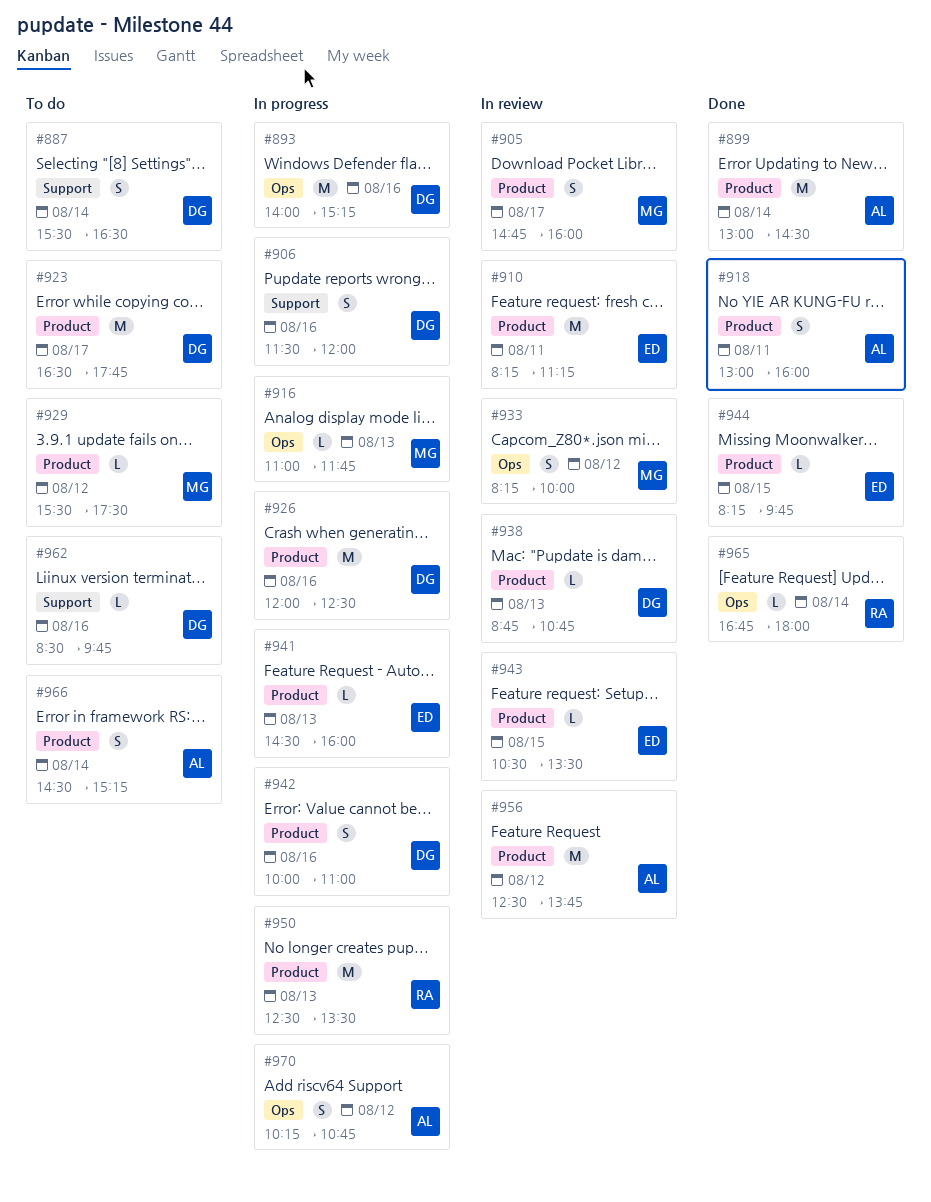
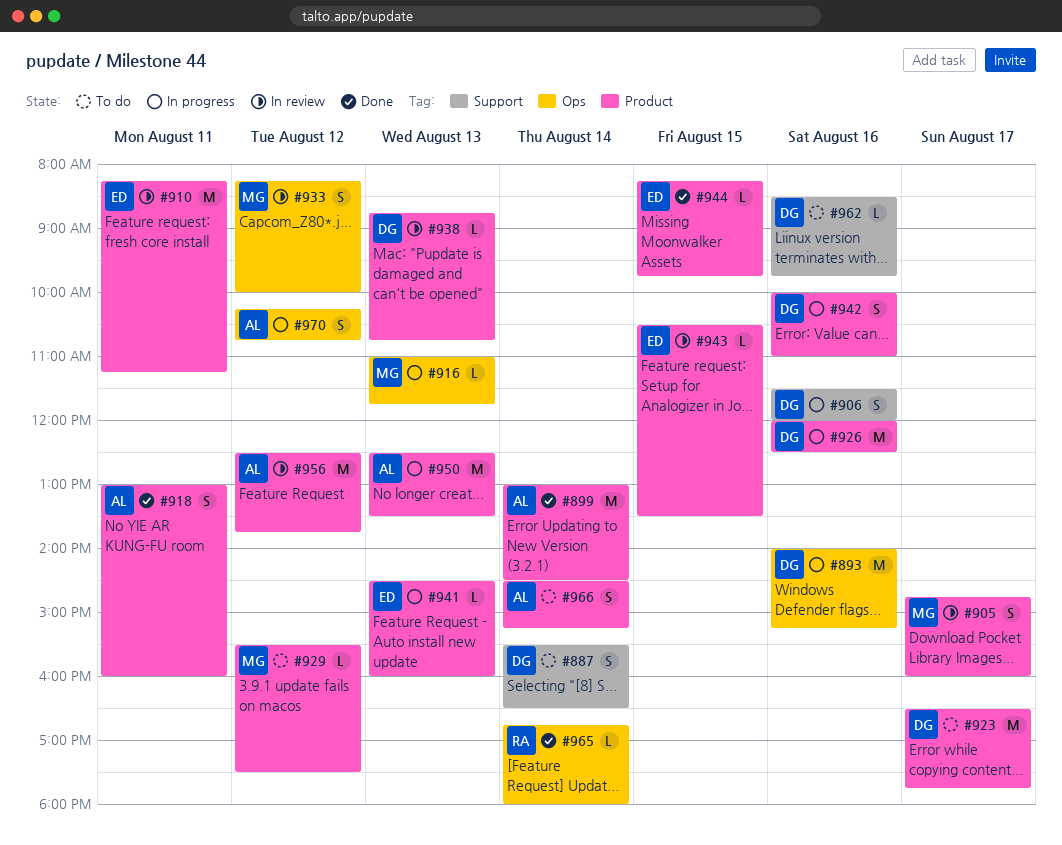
#950, owner: RA -> AL

